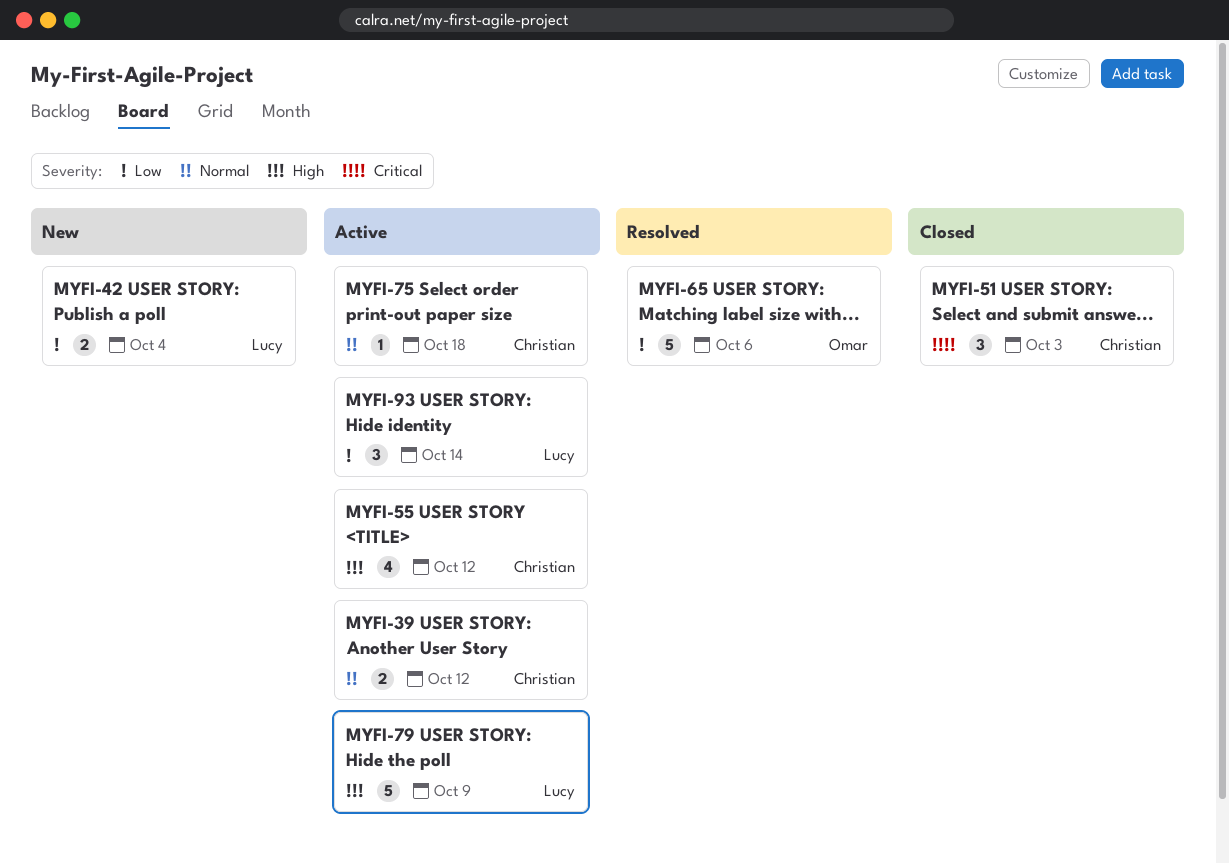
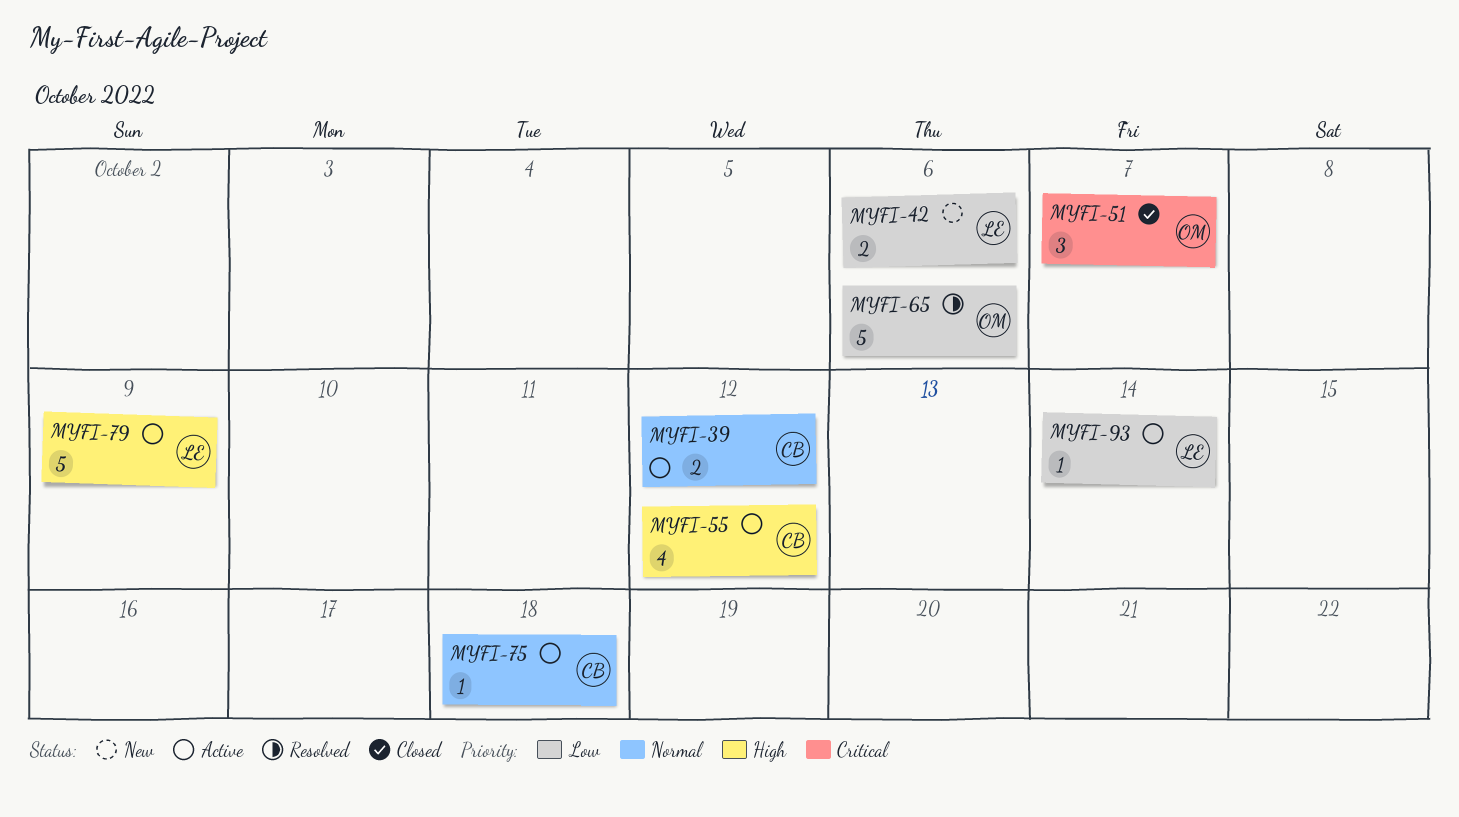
MYFI-42, due: Oct 4 -> Oct 6
MYFI-51, owner: Christian -> Omar
MYFI-51, due: Oct 3 -> Oct 7
MYFI-93, estimate: 3 -> 1

